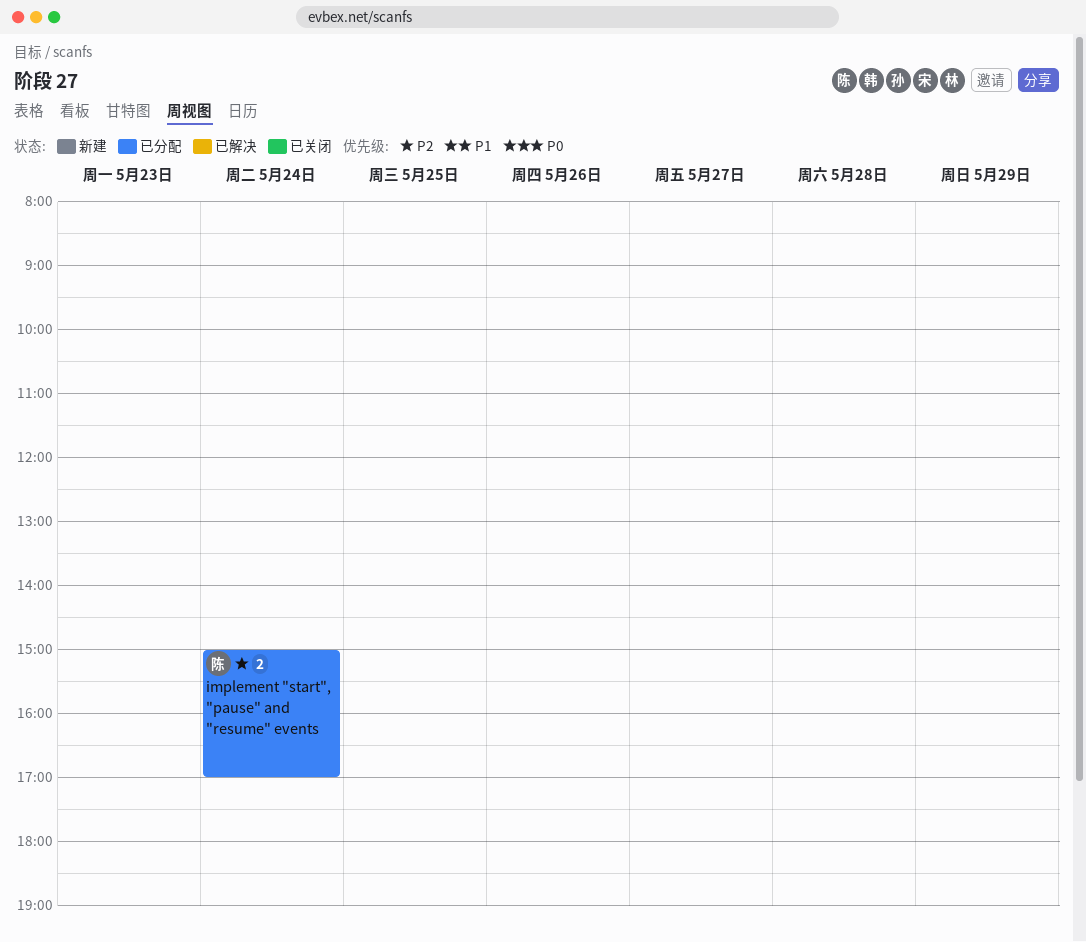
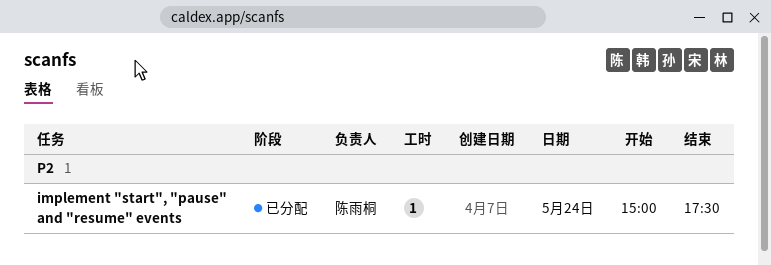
implement "start", "pause" and "resume" events, estimate: 2 -> 1
implement "start", "pause" and "resume" events, ends: 17:00 -> 17:30

